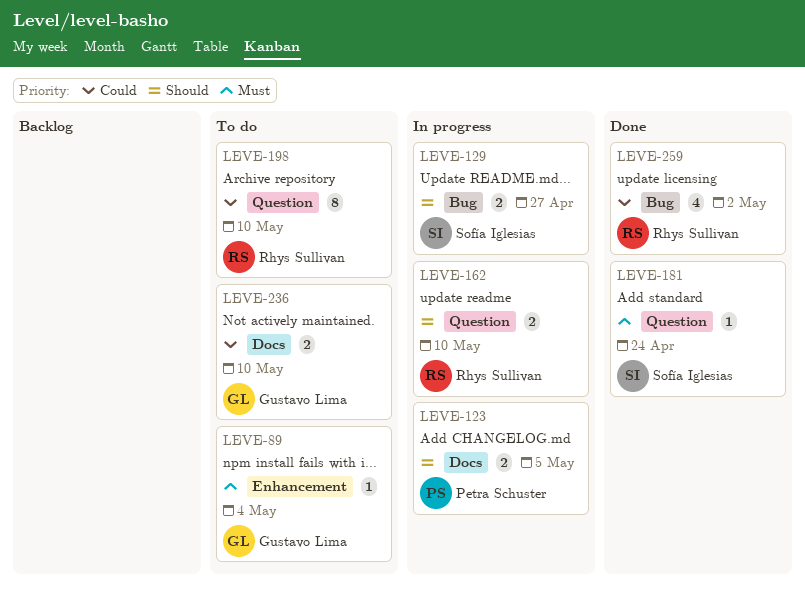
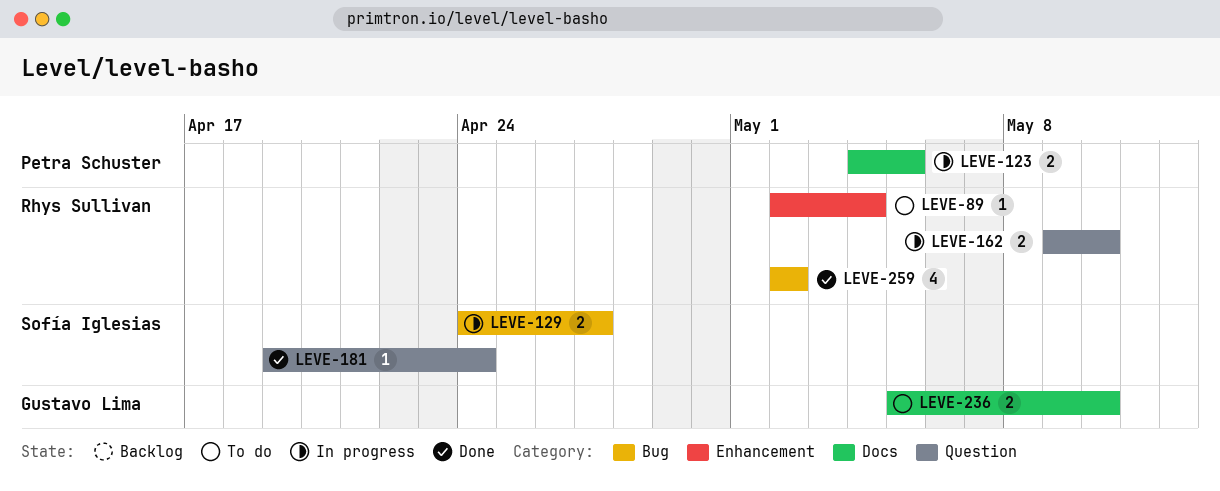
LEVE-89, owner: Gustavo Lima -> Rhys Sullivan
LEVE-198: present -> none

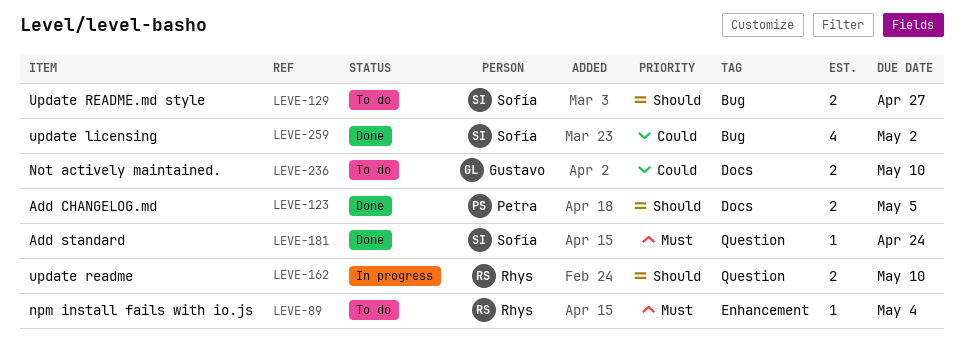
LEVE-123, status: In progress -> Done
LEVE-129, status: In progress -> To do
LEVE-259, owner: Rhys Sullivan -> Sofía Iglesias

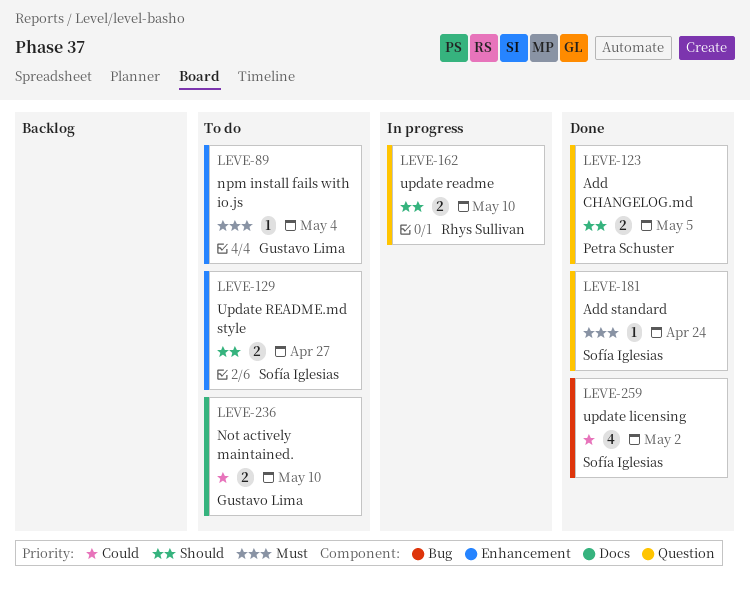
LEVE-89, owner: Rhys Sullivan -> Gustavo Lima
LEVE-123, label: Docs -> Question
LEVE-129, label: Bug -> Enhancement

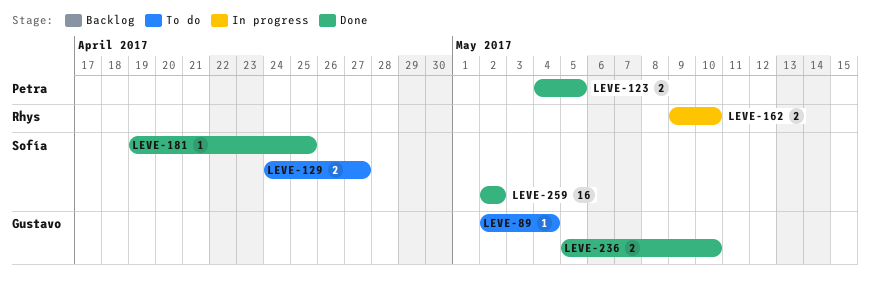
LEVE-181, due: Apr 24 -> Apr 25
LEVE-236, status: To do -> Done
LEVE-259, estimate: 4 -> 16

